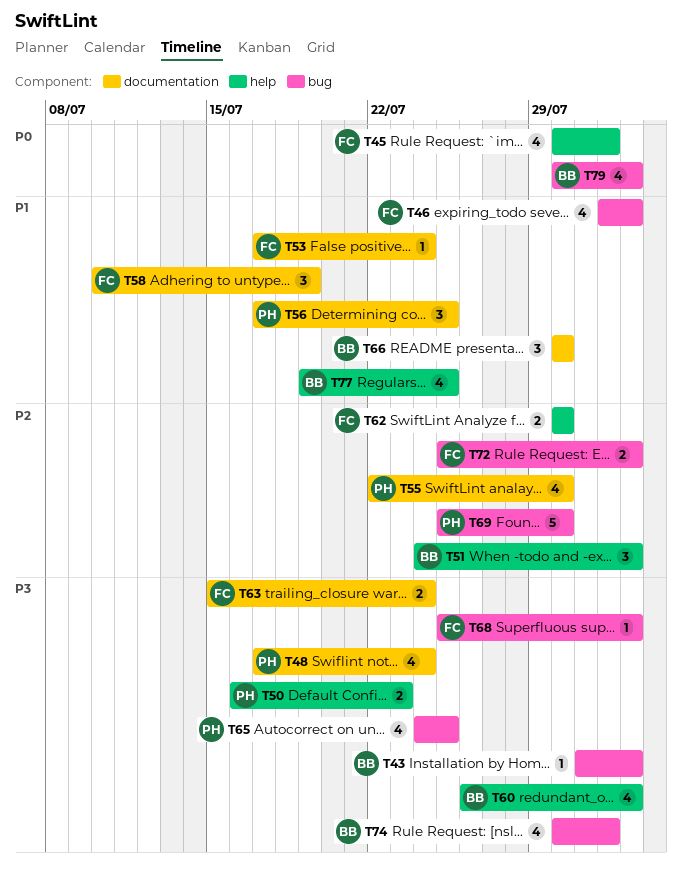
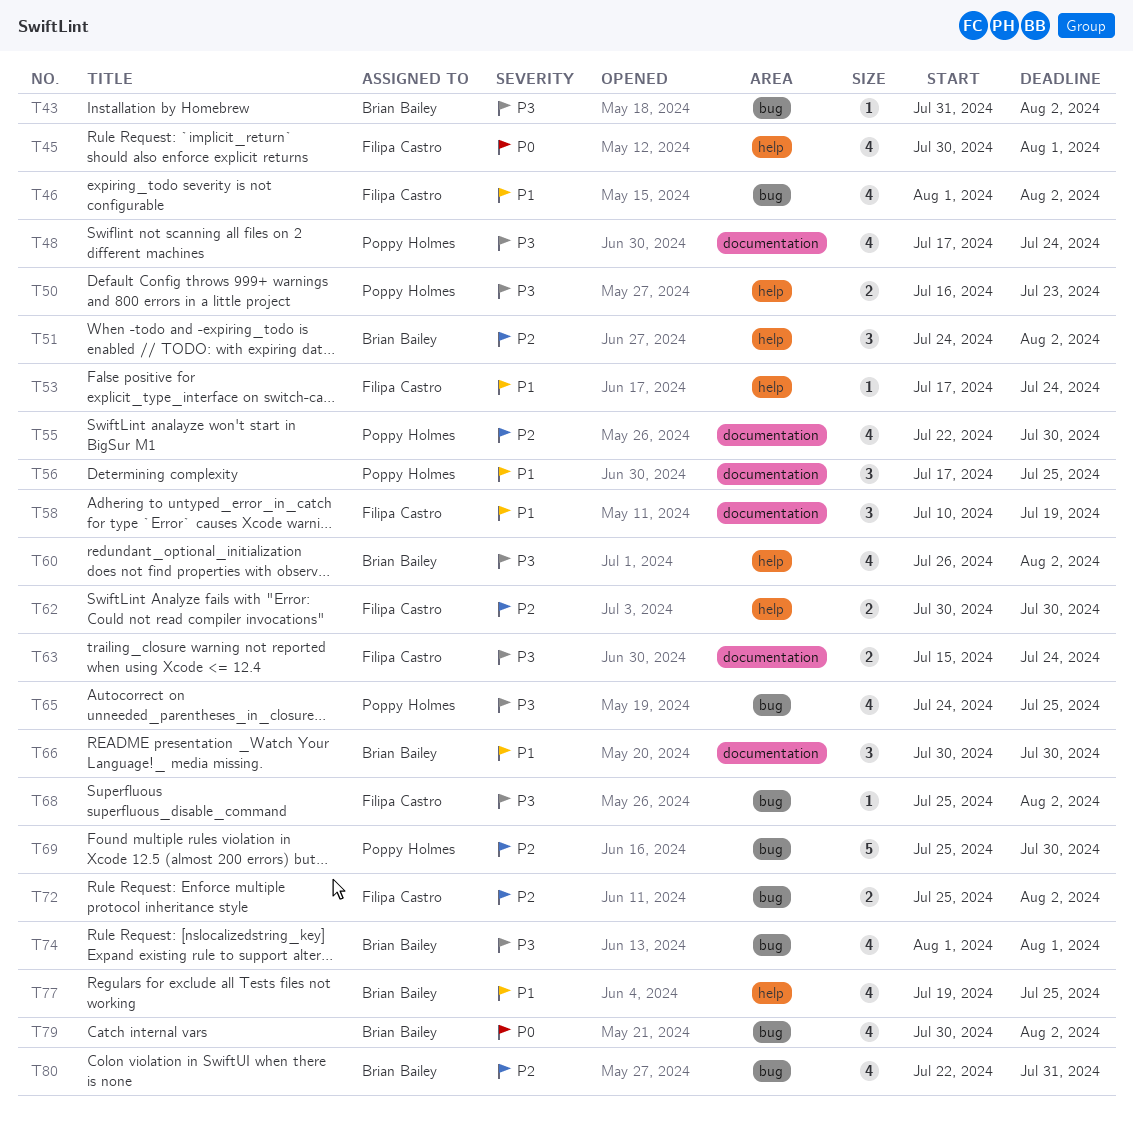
T53, label: documentation -> help
T74, start: Jul 30 -> Aug 1
T80: none -> present

